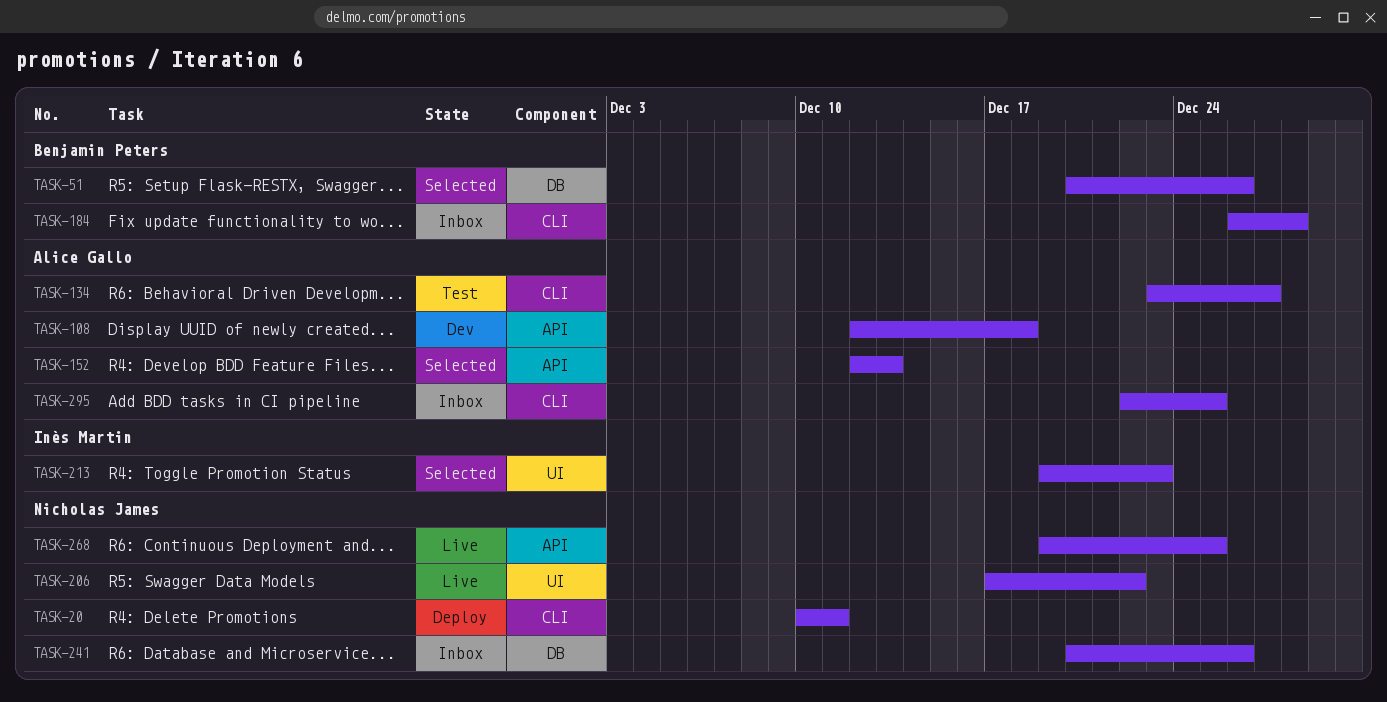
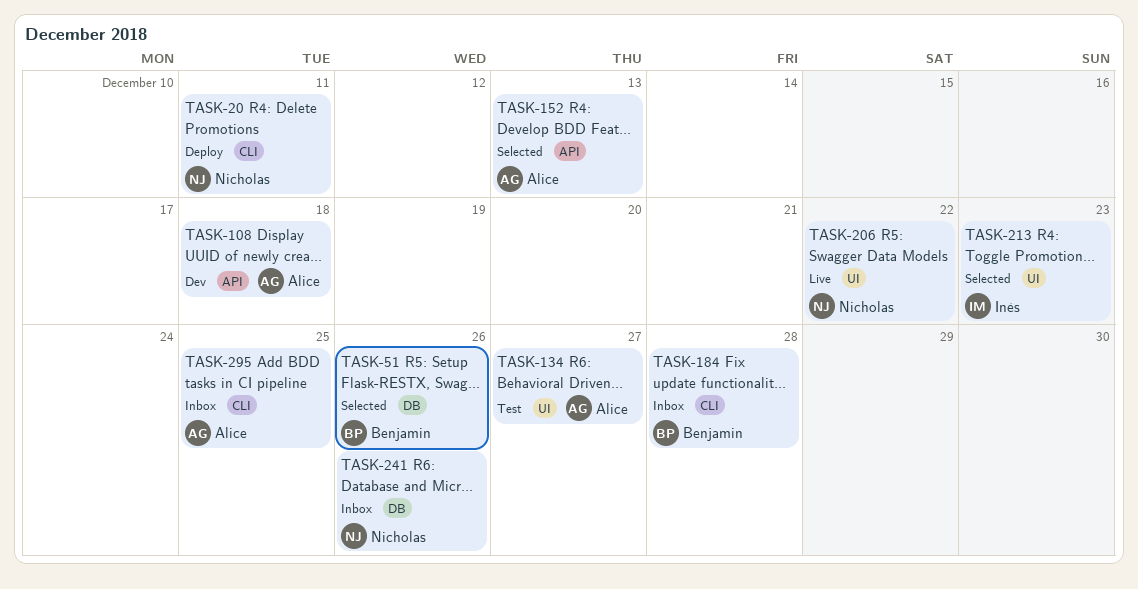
TASK-134, label: CLI -> UI
TASK-268: present -> none

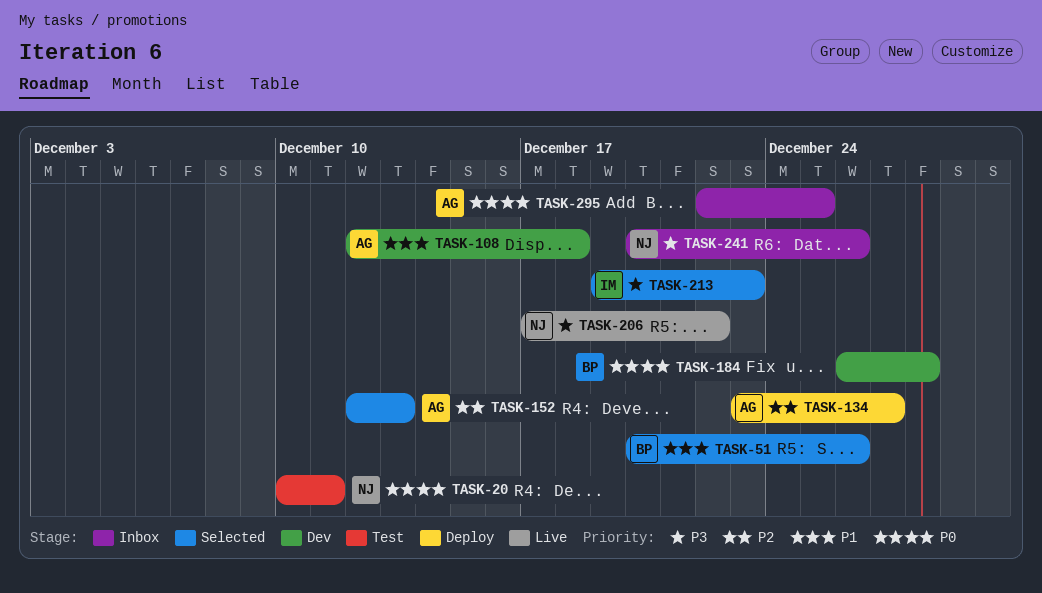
TASK-20, status: Deploy -> Test
TASK-134, status: Test -> Deploy
TASK-184, status: Inbox -> Dev

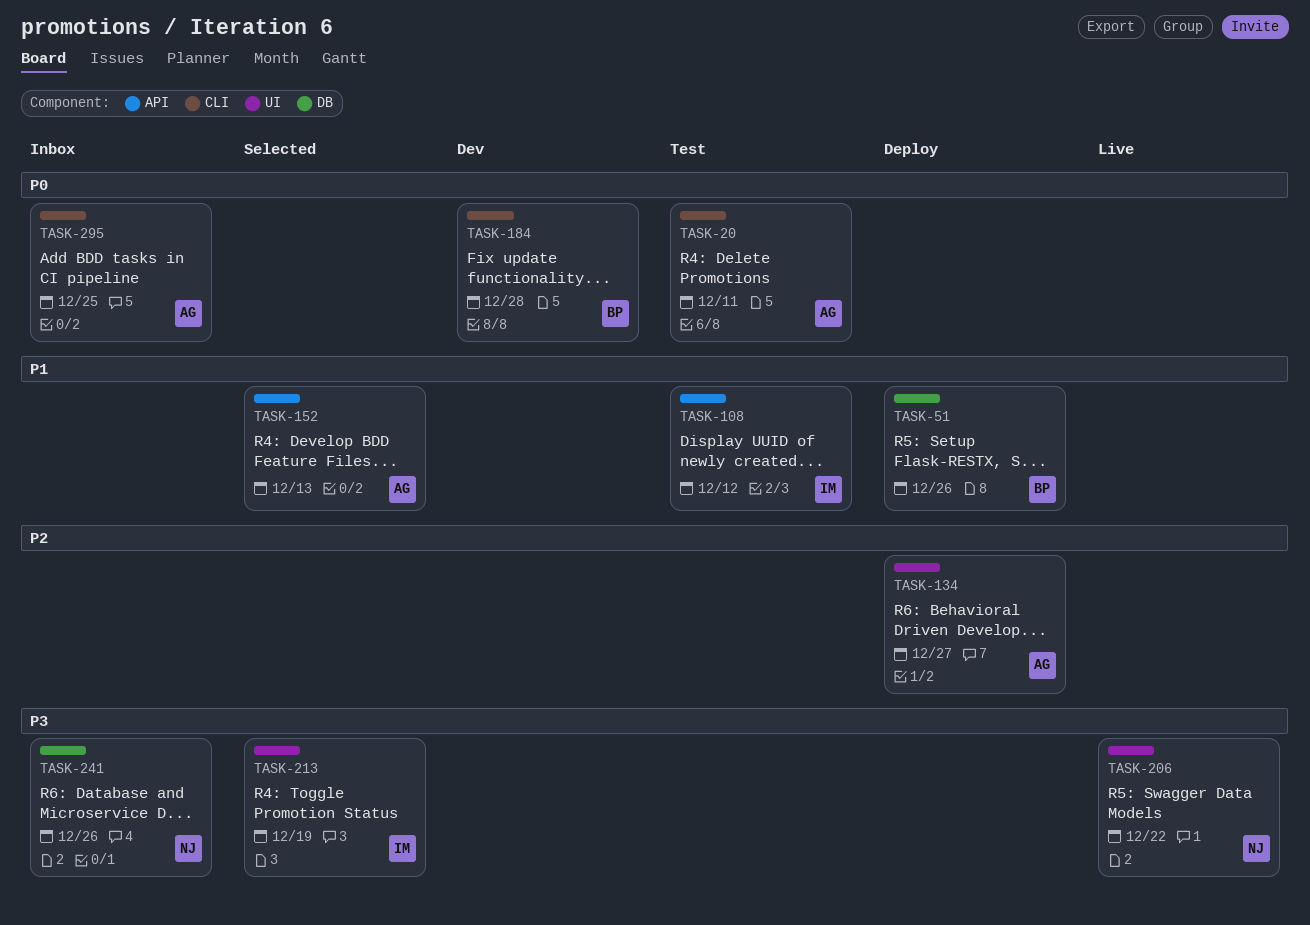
TASK-20, owner: NJ -> AG
TASK-51, status: Selected -> Deploy
TASK-108, status: Dev -> Test
TASK-108, owner: AG -> IM
TASK-108, due: Dec 18 -> Dec 12
TASK-152, priority: P2 -> P1
TASK-213, due: Dec 23 -> Dec 19

